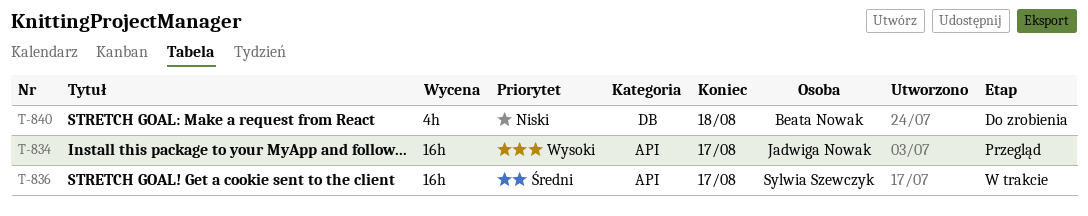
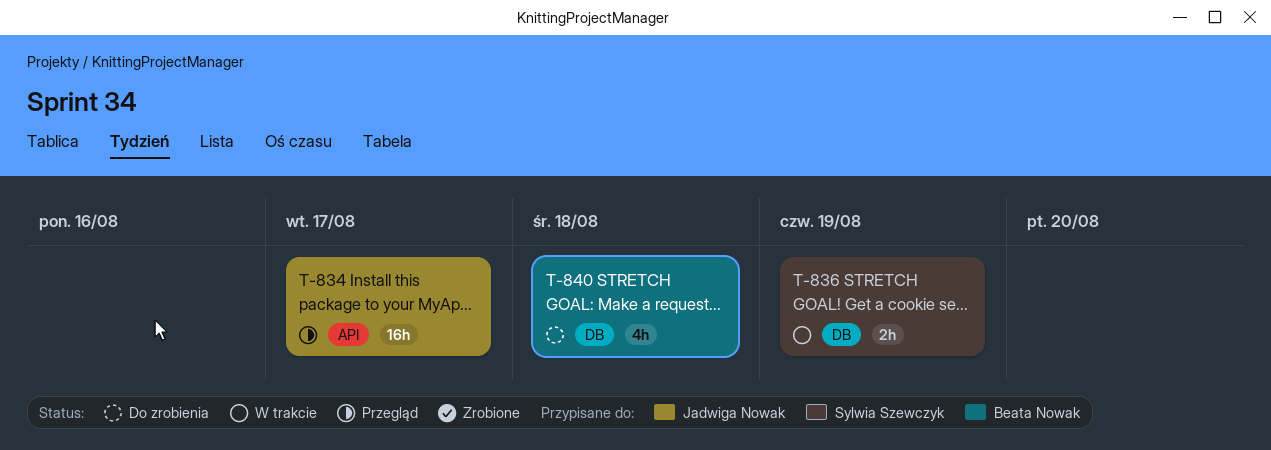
T-836, label: API -> DB
T-836, estimate: 16h -> 2h
T-836, due: Aug 17 -> Aug 19

